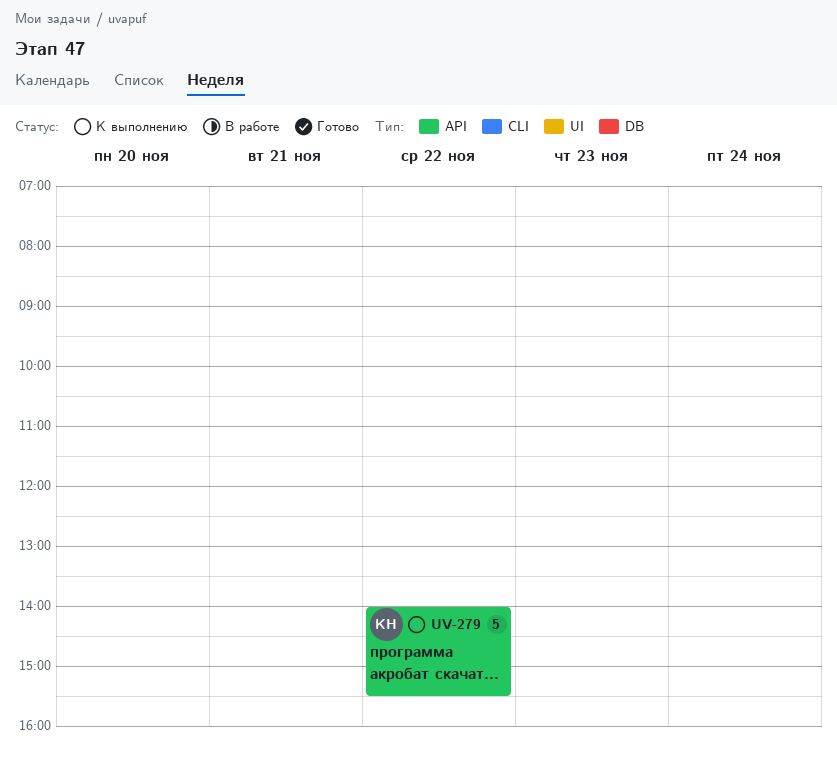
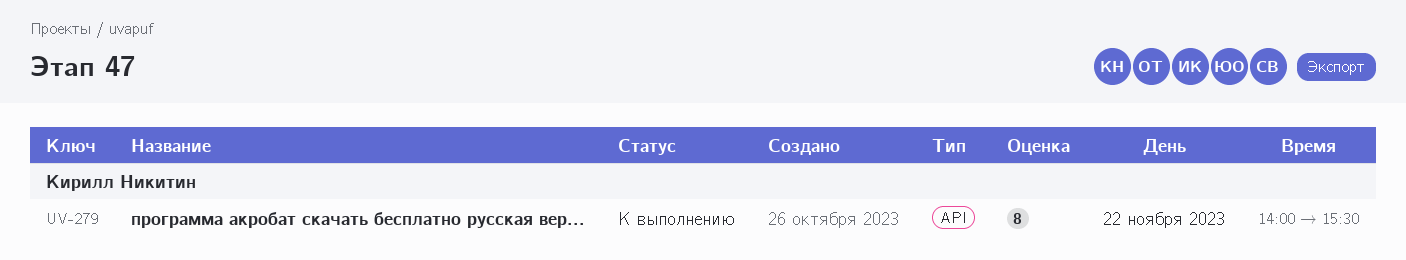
UV-279, estimate: 5 -> 8

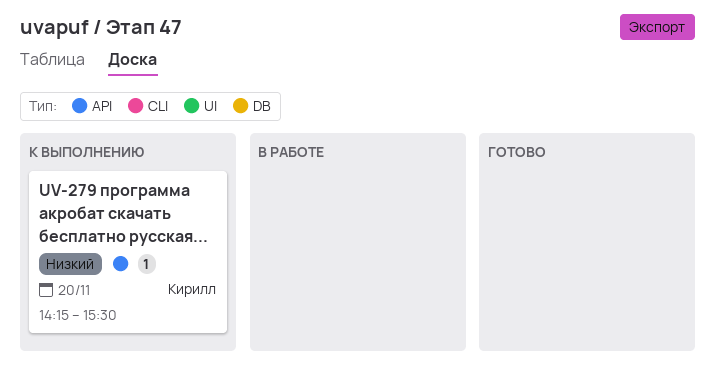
UV-279, estimate: 8 -> 1
UV-279, day: Nov 22 -> Nov 20
UV-279, begins: 14:00 -> 14:15

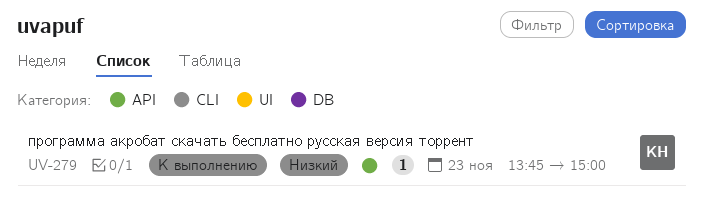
UV-279, day: Nov 20 -> Nov 23
UV-279, begins: 14:15 -> 13:45
UV-279, ends: 15:30 -> 15:00

